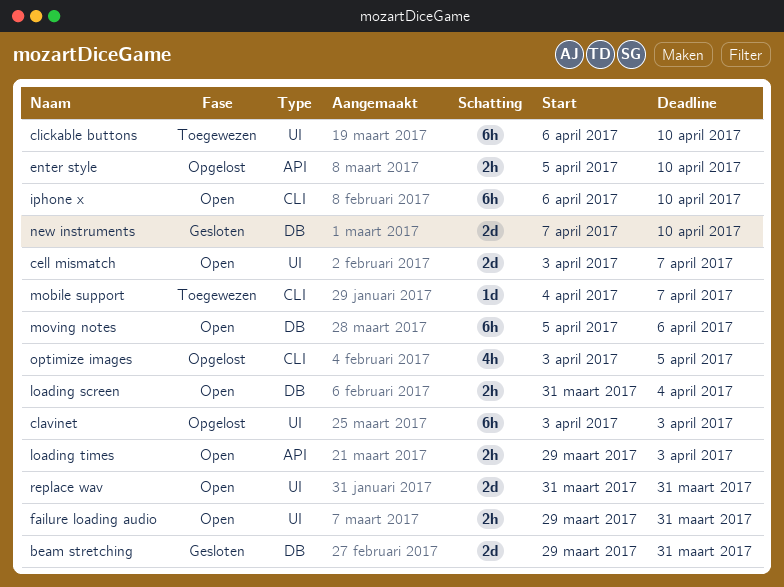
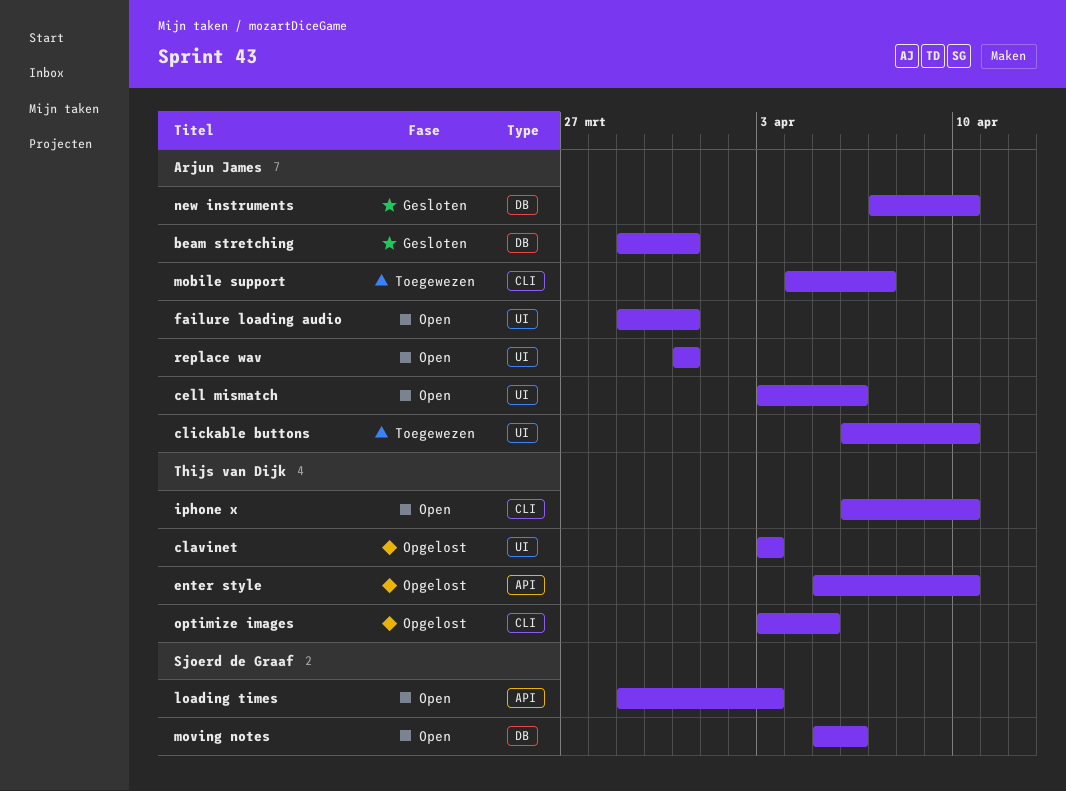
cell mismatch, due: Apr 7 -> Apr 6
loading screen: present -> none

